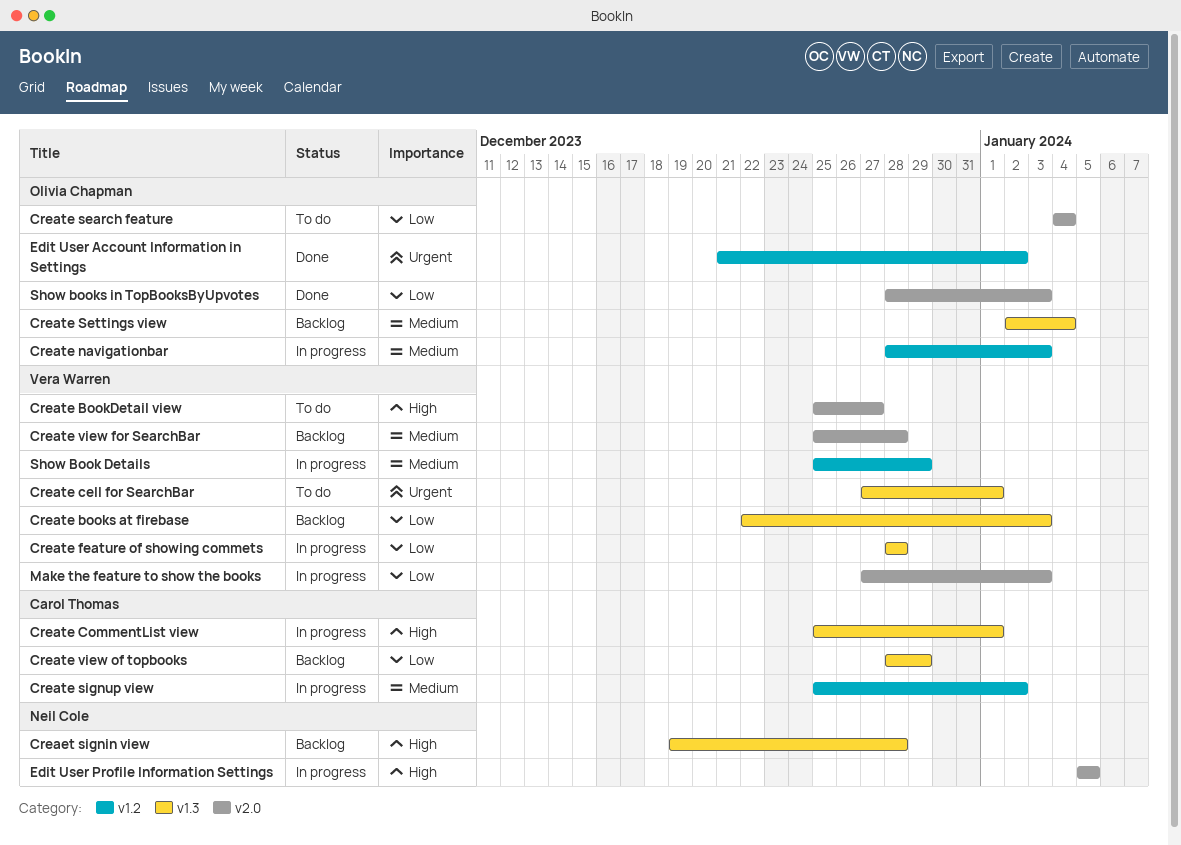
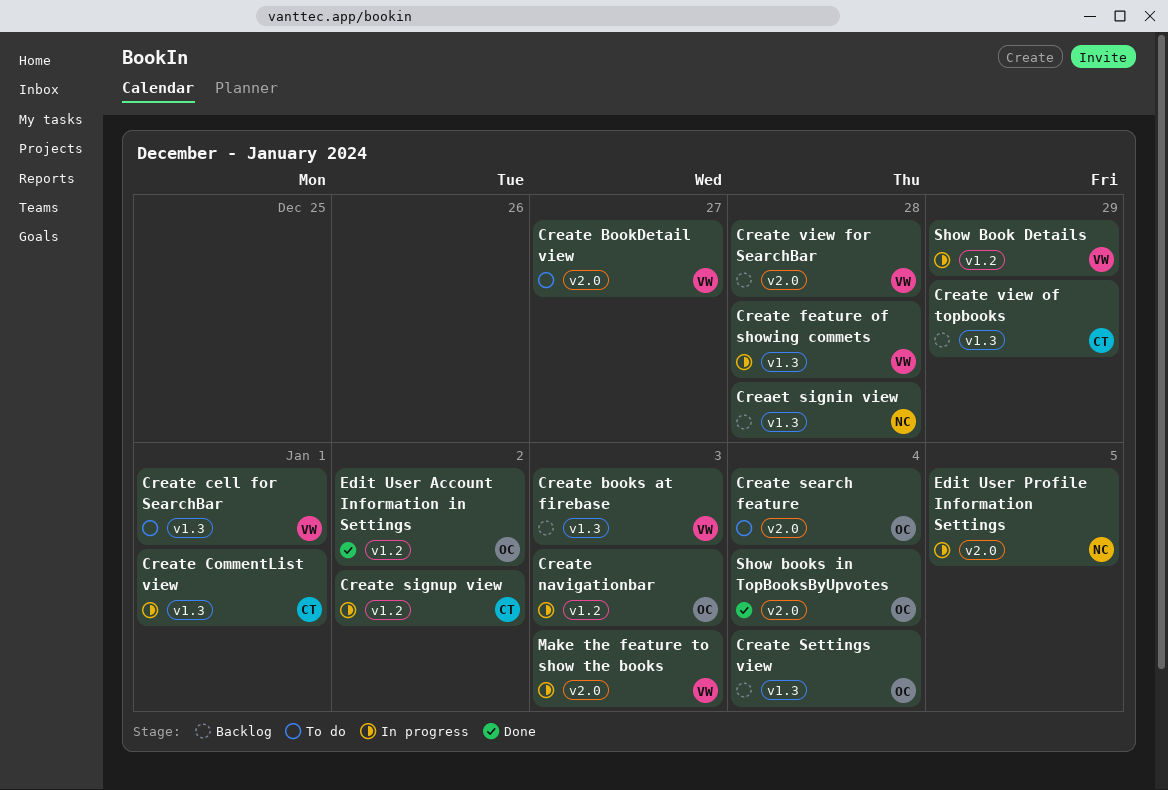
Show books in TopBooksByUpvotes, due: Jan 3 -> Jan 4

